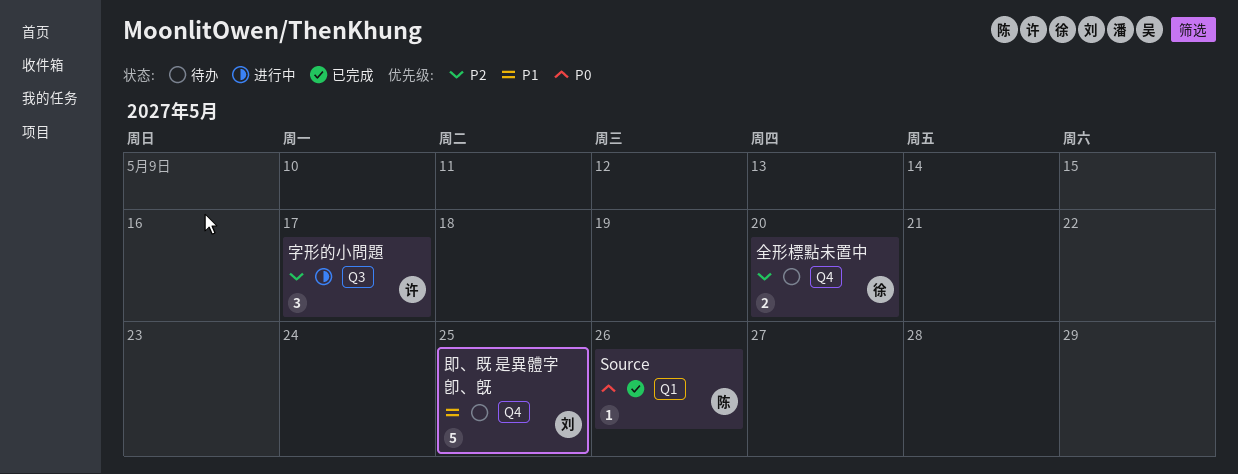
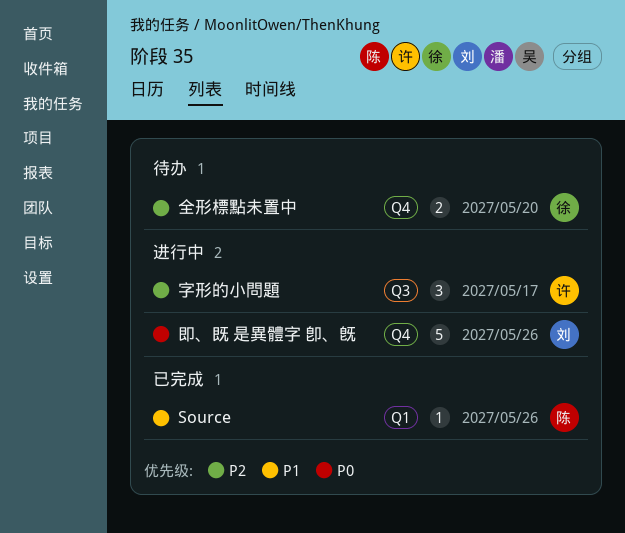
Source, priority: P0 -> P1
即、既 是異體字 卽、旣, status: 待办 -> 进行中
即、既 是異體字 卽、旣, priority: P1 -> P0
即、既 是異體字 卽、旣, due: May 25 -> May 26

